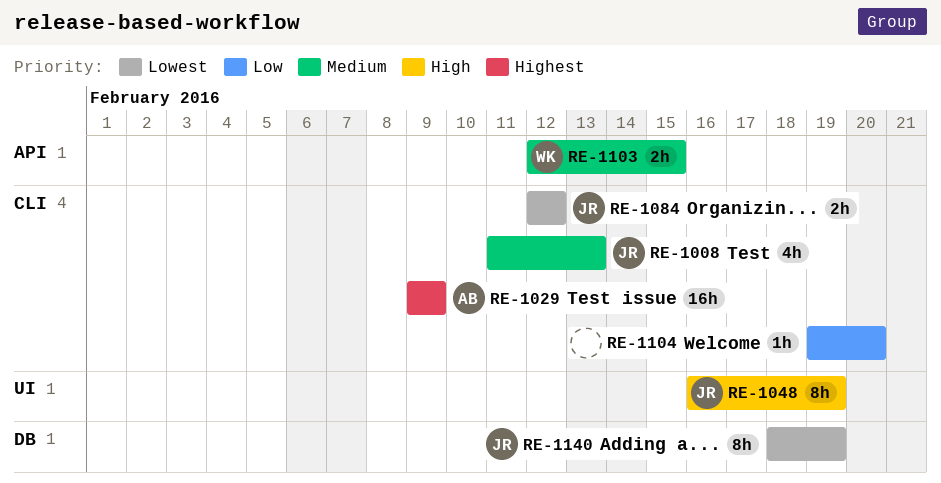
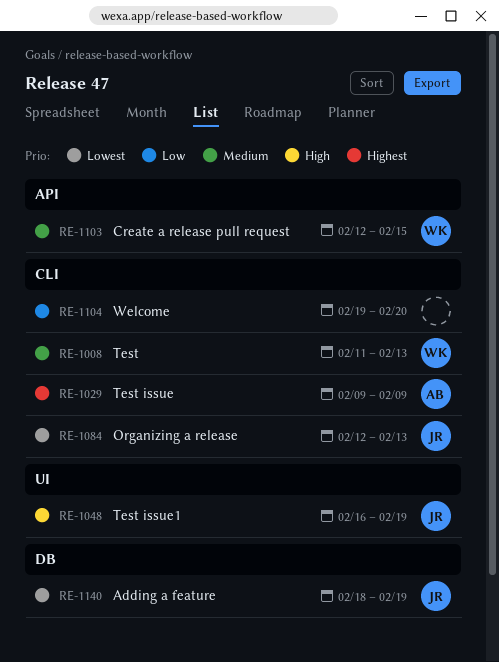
RE-1008, owner: JR -> WK
RE-1084, due: Feb 12 -> Feb 13

